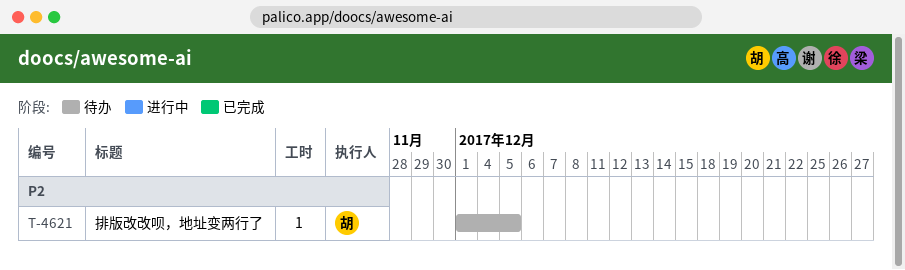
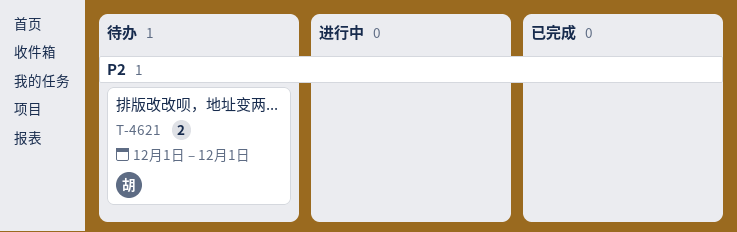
T-4621, estimate: 1 -> 2
T-4621, due: Dec 5 -> Dec 1

